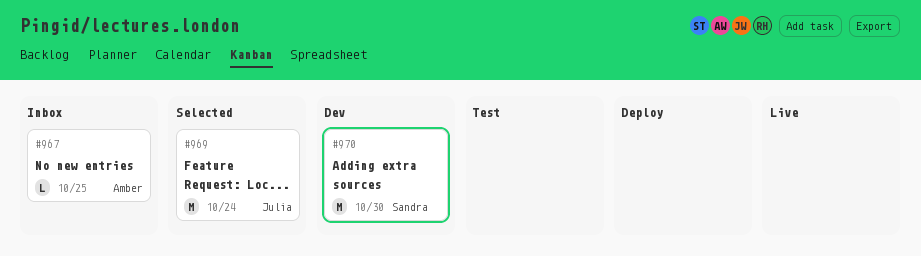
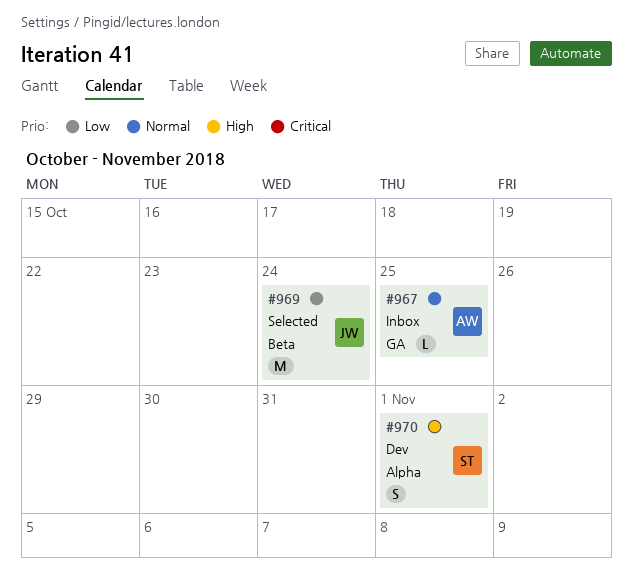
#970, estimate: M -> S
#970, due: Oct 30 -> Nov 1

